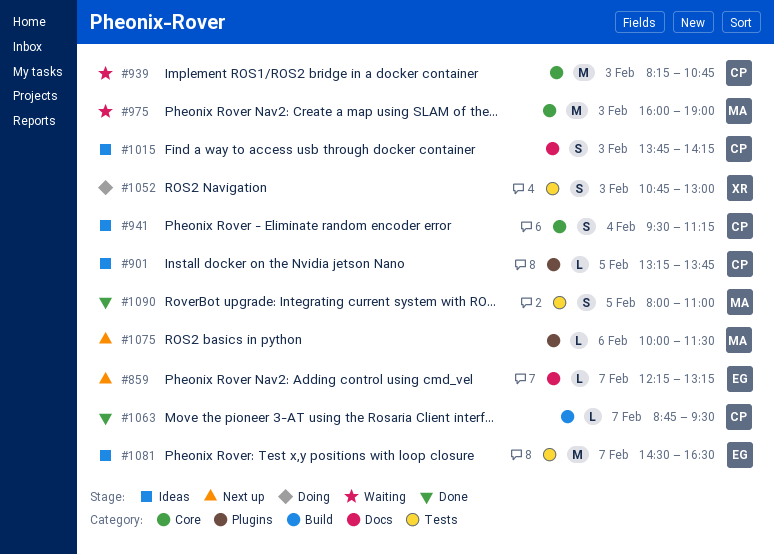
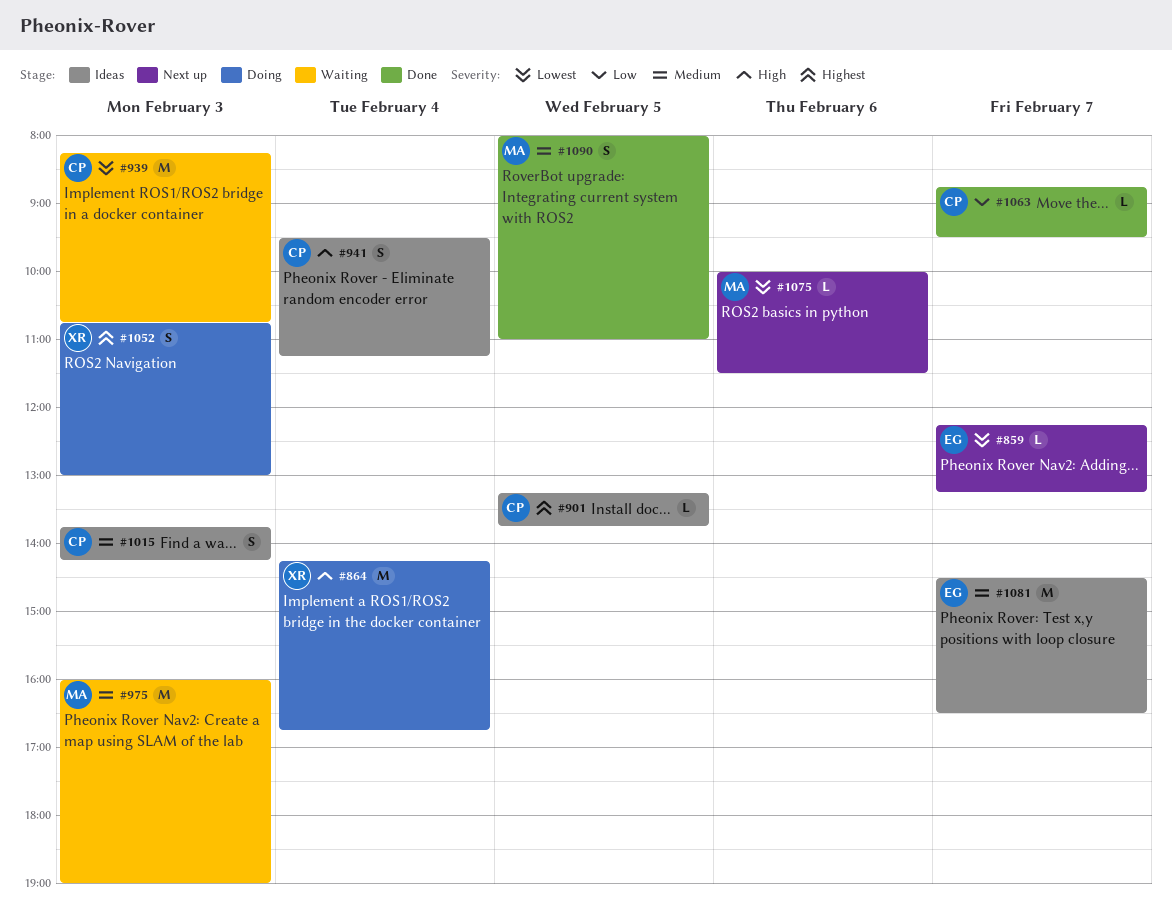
#864: none -> present

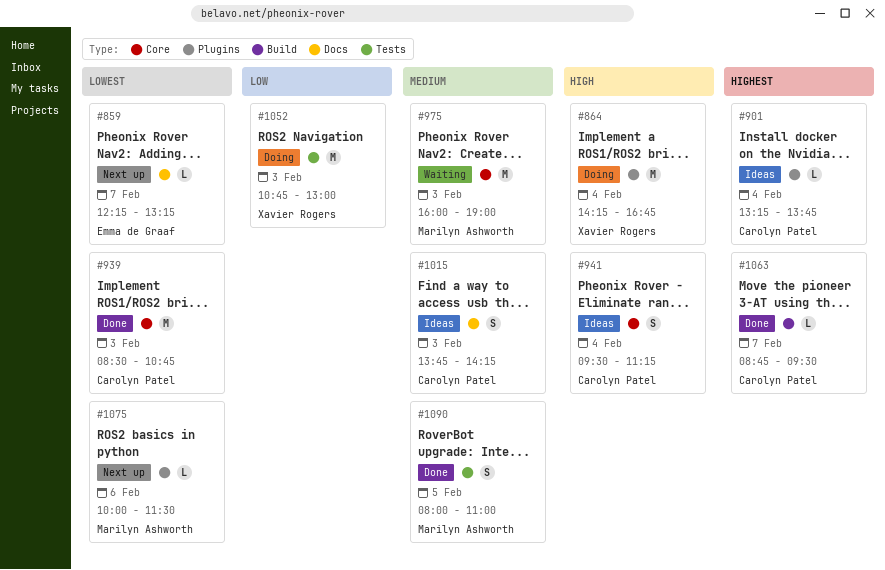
#901, day: Feb 5 -> Feb 4
#939, status: Waiting -> Done
#939, begins: 08:15 -> 08:30
#1052, priority: Highest -> Low
#1052, estimate: S -> M
#1063, priority: Low -> Highest
#1081: present -> none

